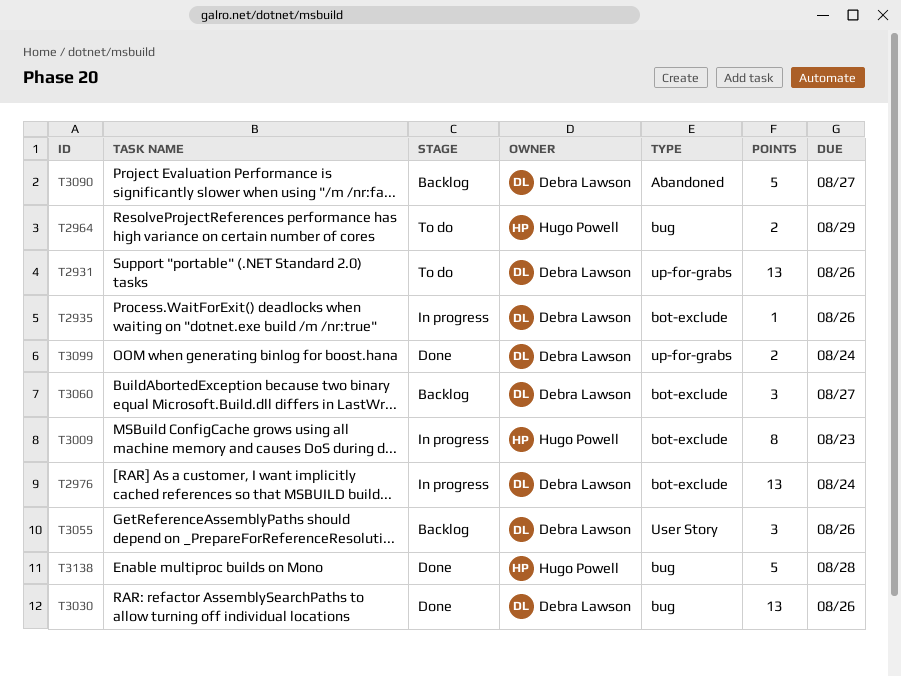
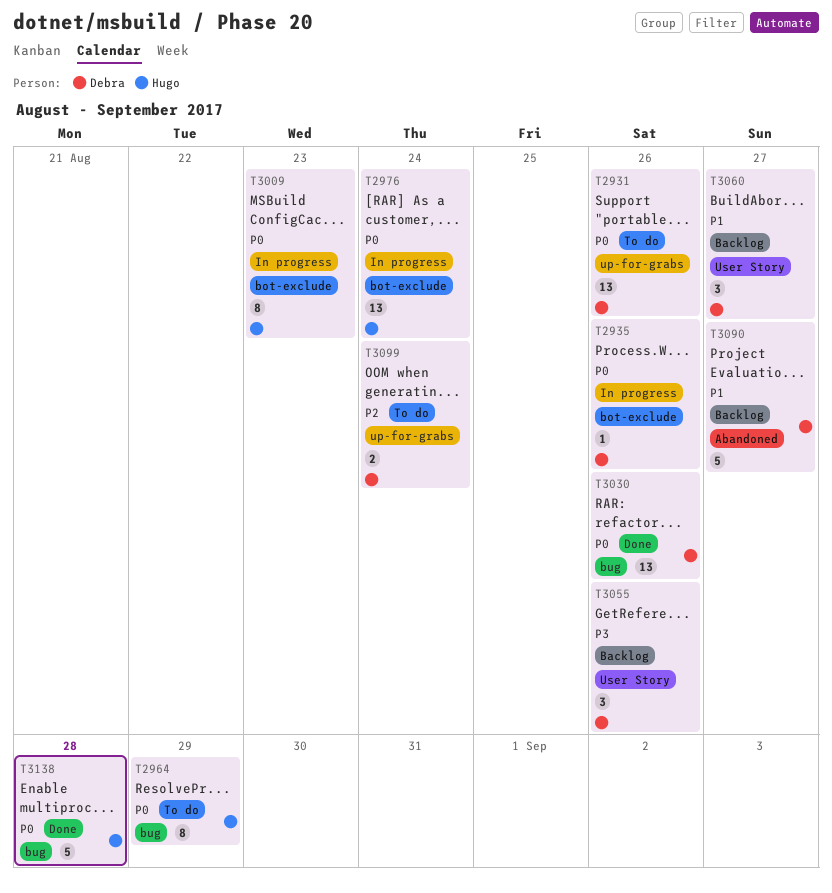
T2964, estimate: 2 -> 8
T2976, owner: Debra Lawson -> Hugo Powell
T3060, label: bot-exclude -> User Story
T3099, status: Done -> To do

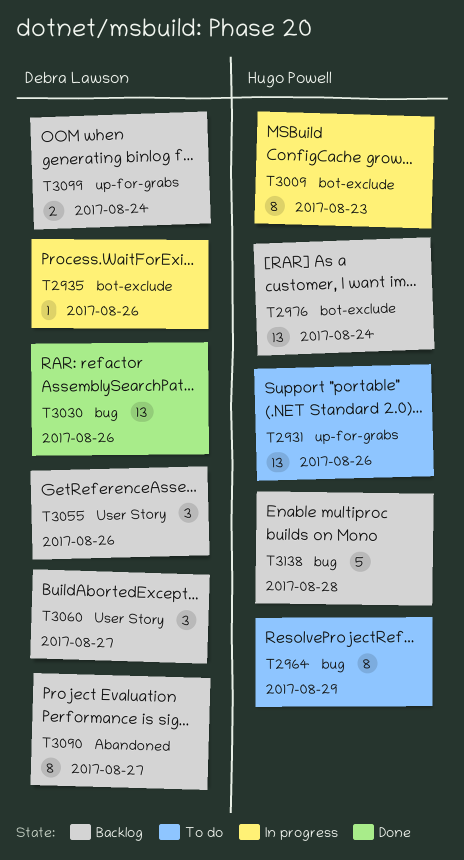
T2931, owner: Debra Lawson -> Hugo Powell
T2976, status: In progress -> Backlog
T3090, estimate: 5 -> 8
T3099, status: To do -> Backlog
T3138, status: Done -> Backlog

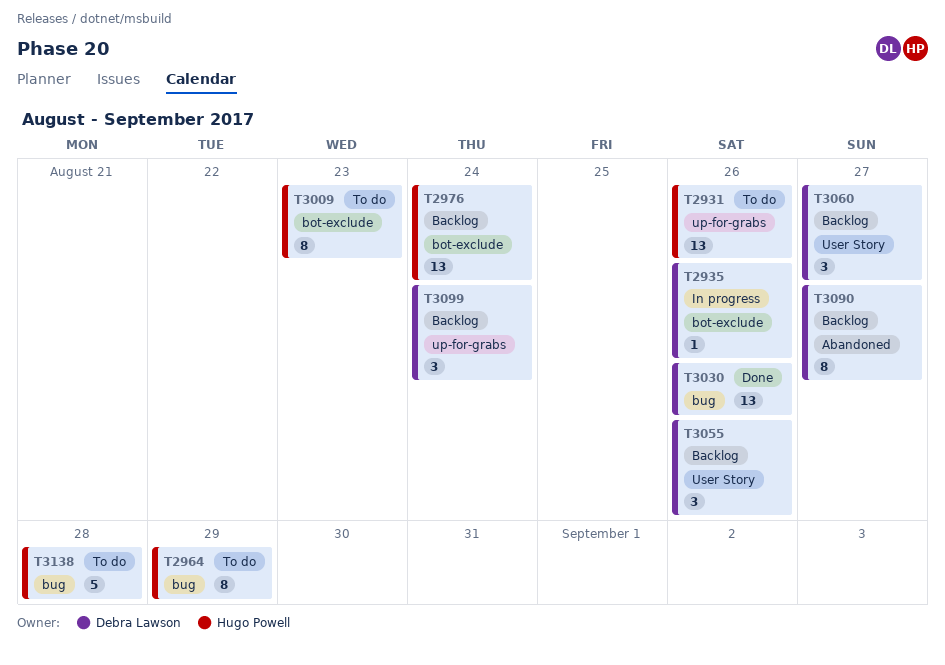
T3009, status: In progress -> To do
T3099, estimate: 2 -> 3
T3138, status: Backlog -> To do

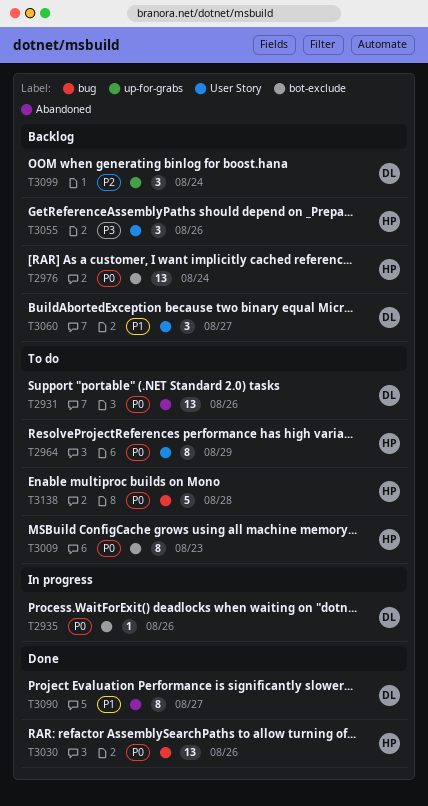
T2931, owner: Hugo Powell -> Debra Lawson
T2931, label: up-for-grabs -> Abandoned
T2964, label: bug -> User Story
T3030, owner: Debra Lawson -> Hugo Powell
T3055, owner: Debra Lawson -> Hugo Powell
T3090, status: Backlog -> Done

